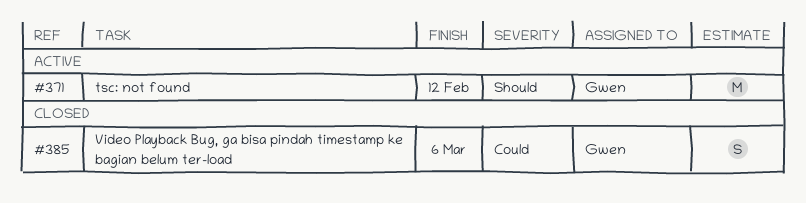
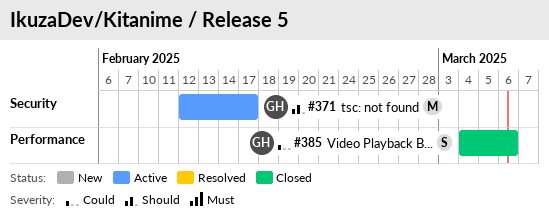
#371, due: Feb 12 -> Feb 17

